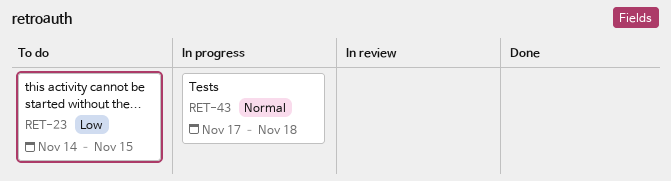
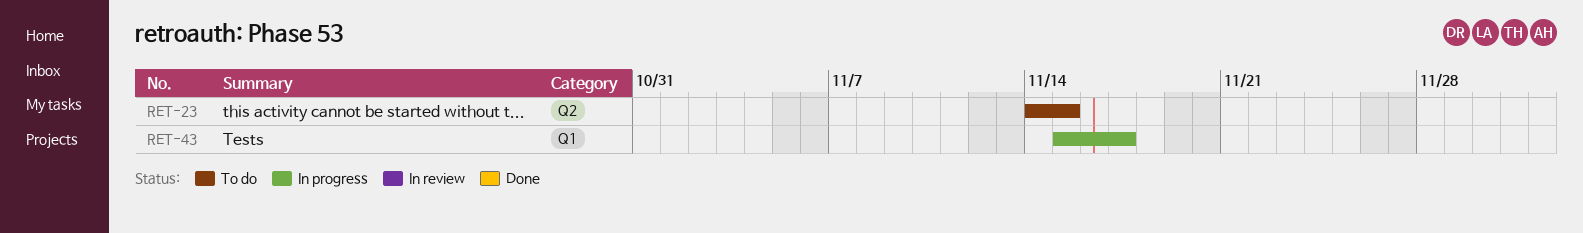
RET-43, start: Nov 17 -> Nov 15
RET-43, due: Nov 18 -> Nov 17

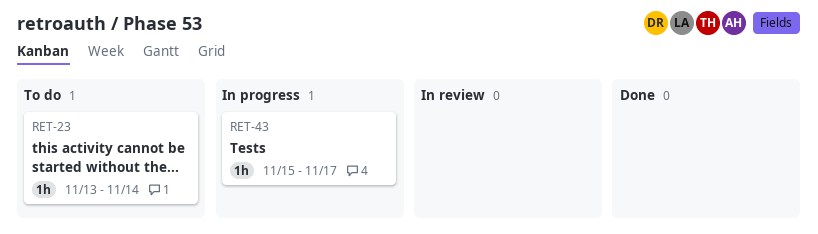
RET-23, start: Nov 14 -> Nov 13
RET-23, due: Nov 15 -> Nov 14

